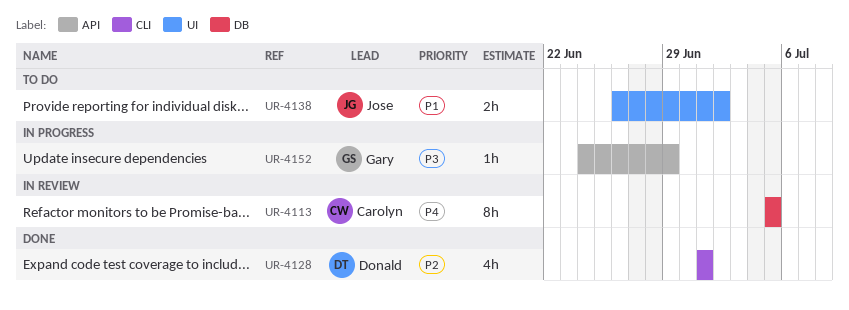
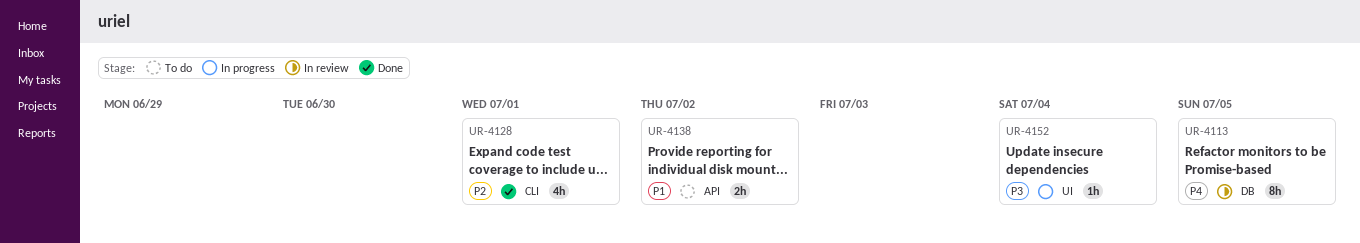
UR-4138, label: UI -> API
UR-4152, label: API -> UI
UR-4152, due: Jun 29 -> Jul 4

